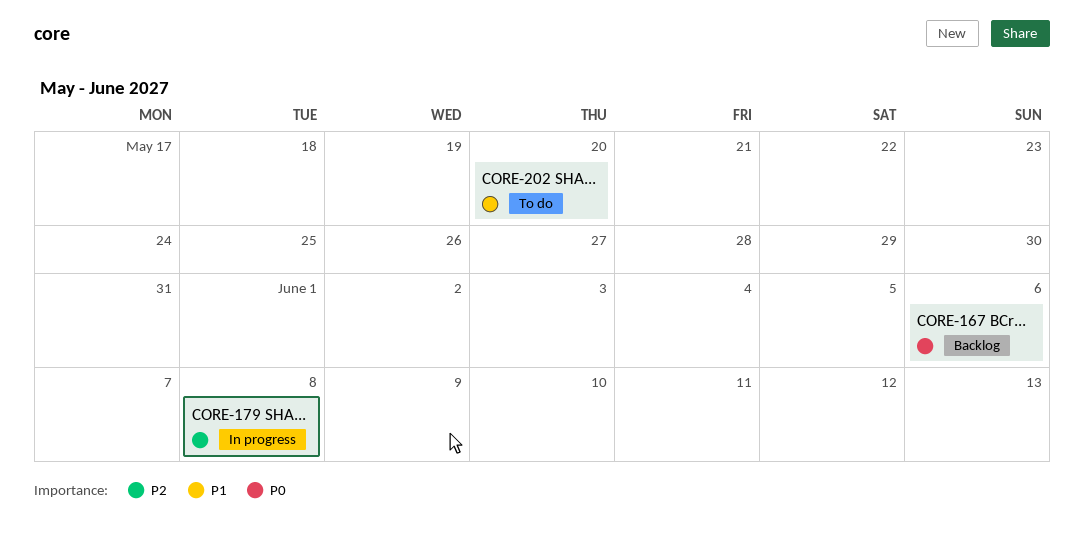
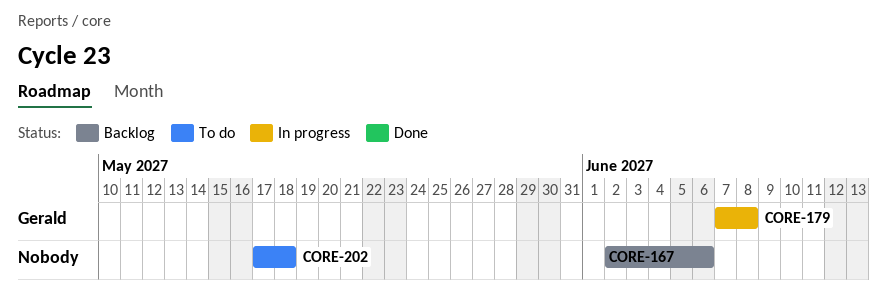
CORE-202, due: May 20 -> May 18

